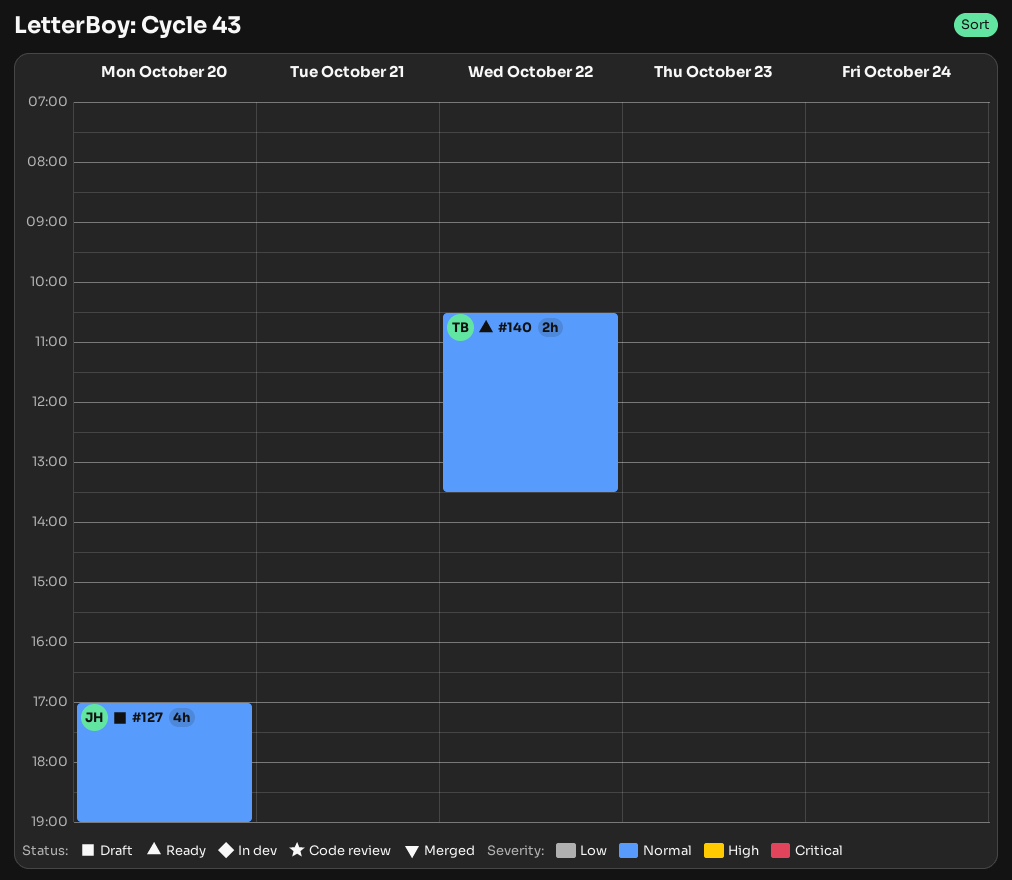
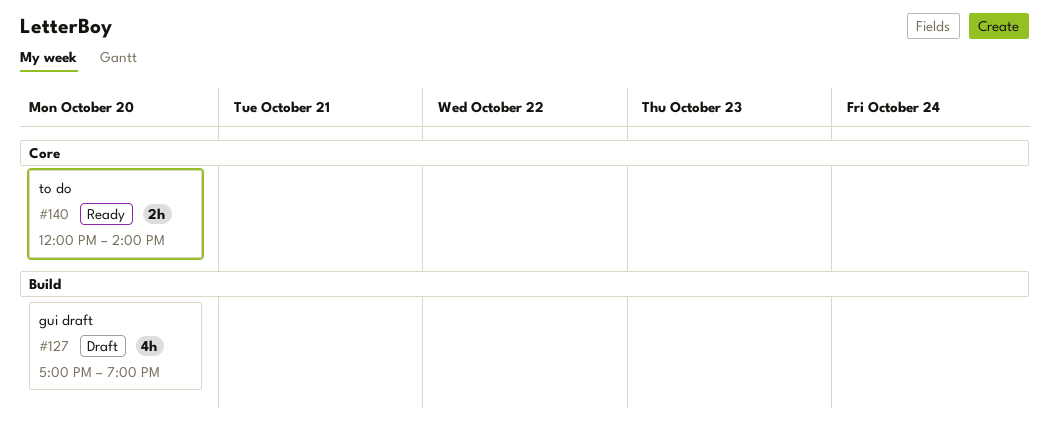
#140, day: Oct 22 -> Oct 20
#140, begins: 10:30 -> 12:00
#140, ends: 13:30 -> 14:00

